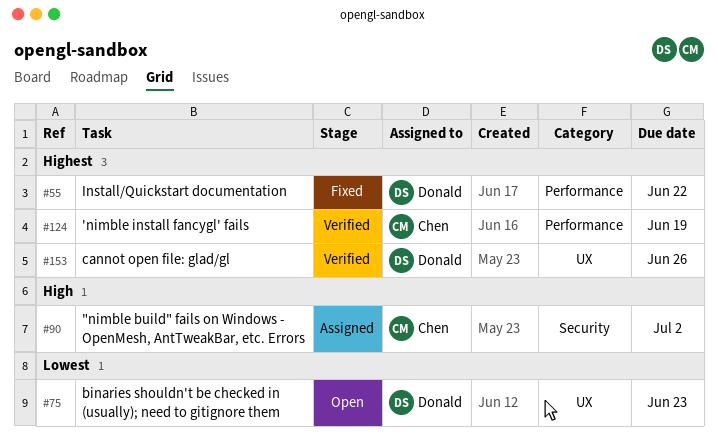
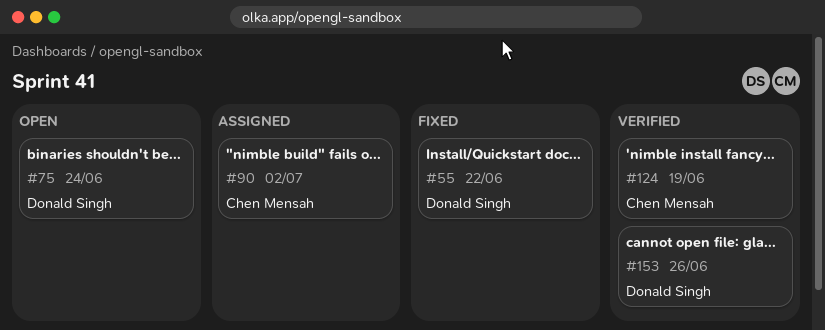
#75, due: Jun 23 -> Jun 24

